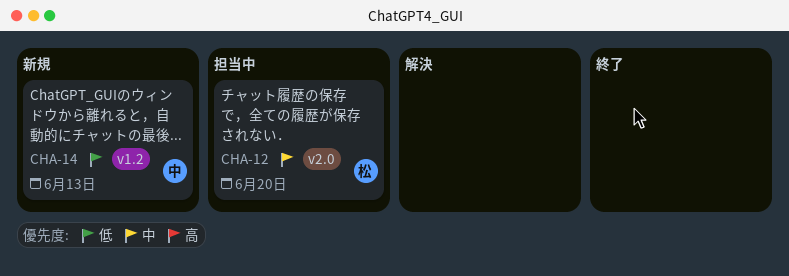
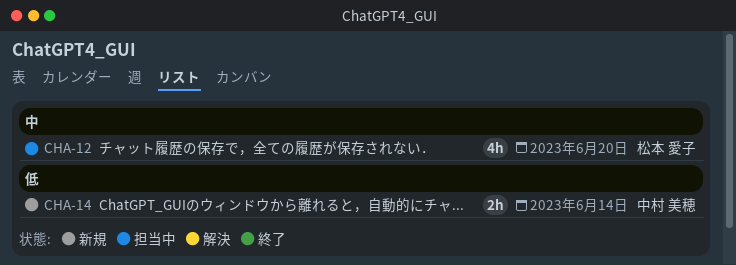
CHA-14, due: Jun 13 -> Jun 14

